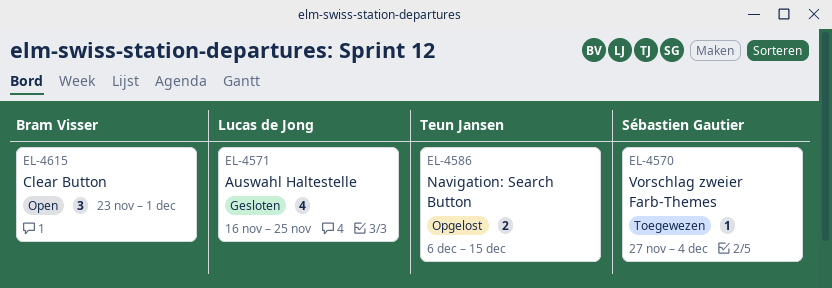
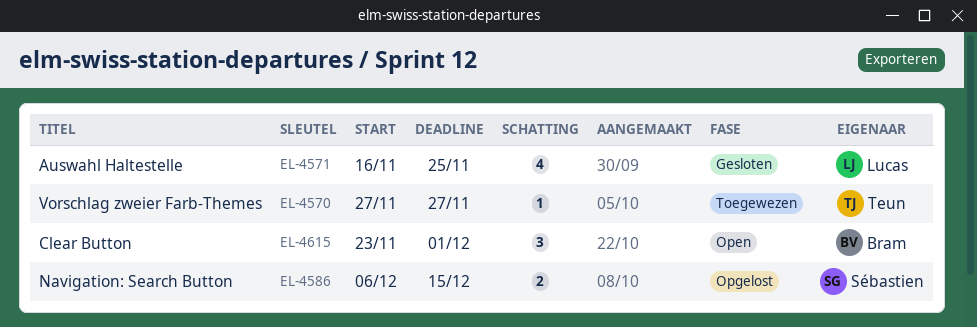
EL-4570, owner: Sébastien Gautier -> Teun Jansen
EL-4570, due: Dec 4 -> Nov 27
EL-4586, owner: Teun Jansen -> Sébastien Gautier

